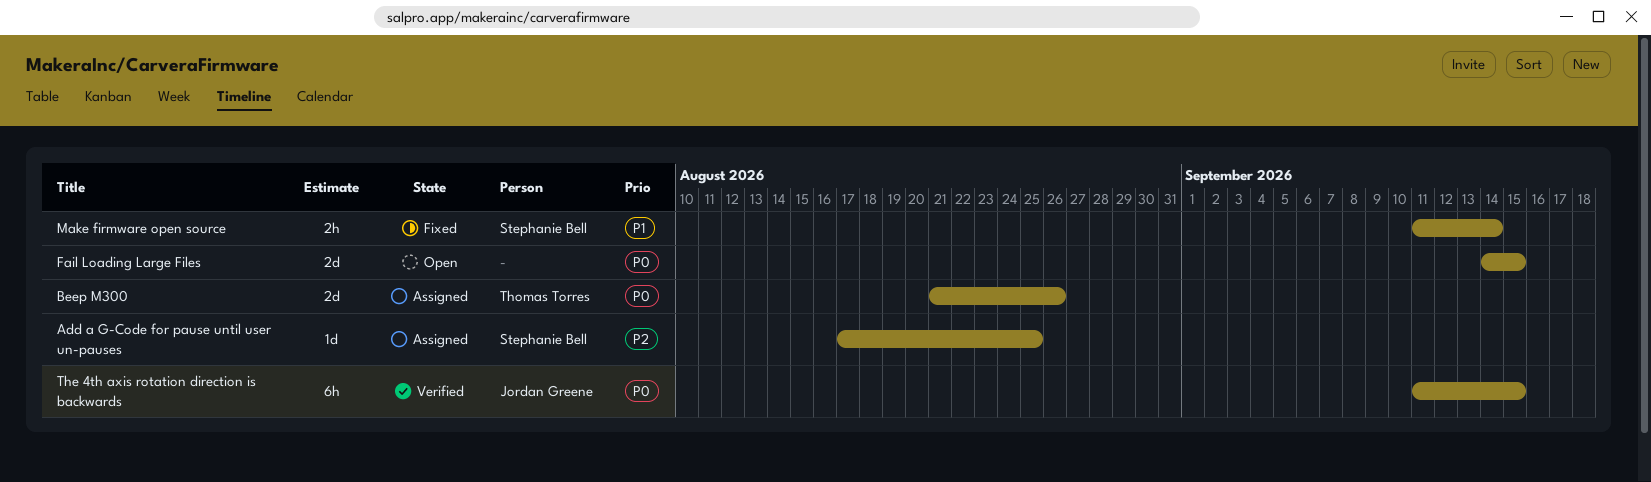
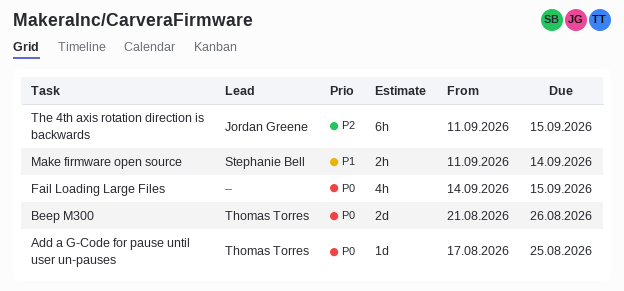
Add a G-Code for pause until user un-pauses, owner: Stephanie Bell -> Thomas Torres
Add a G-Code for pause until user un-pauses, priority: P2 -> P0
Fail Loading Large Files, estimate: 2d -> 4h
The 4th axis rotation direction is backwards, priority: P0 -> P2

